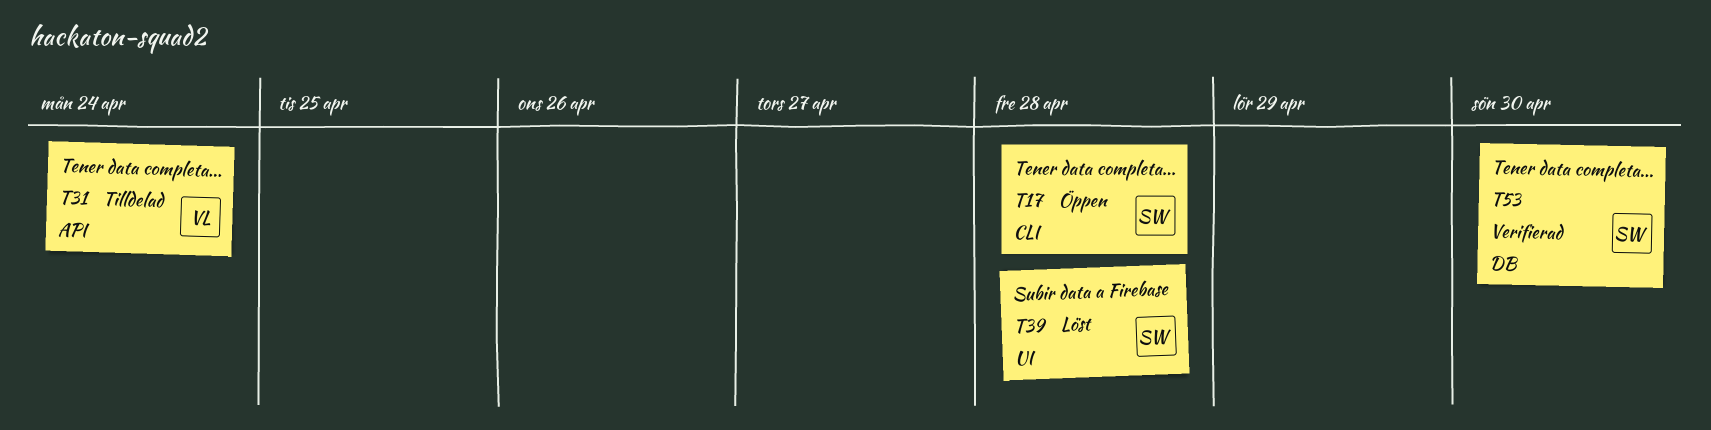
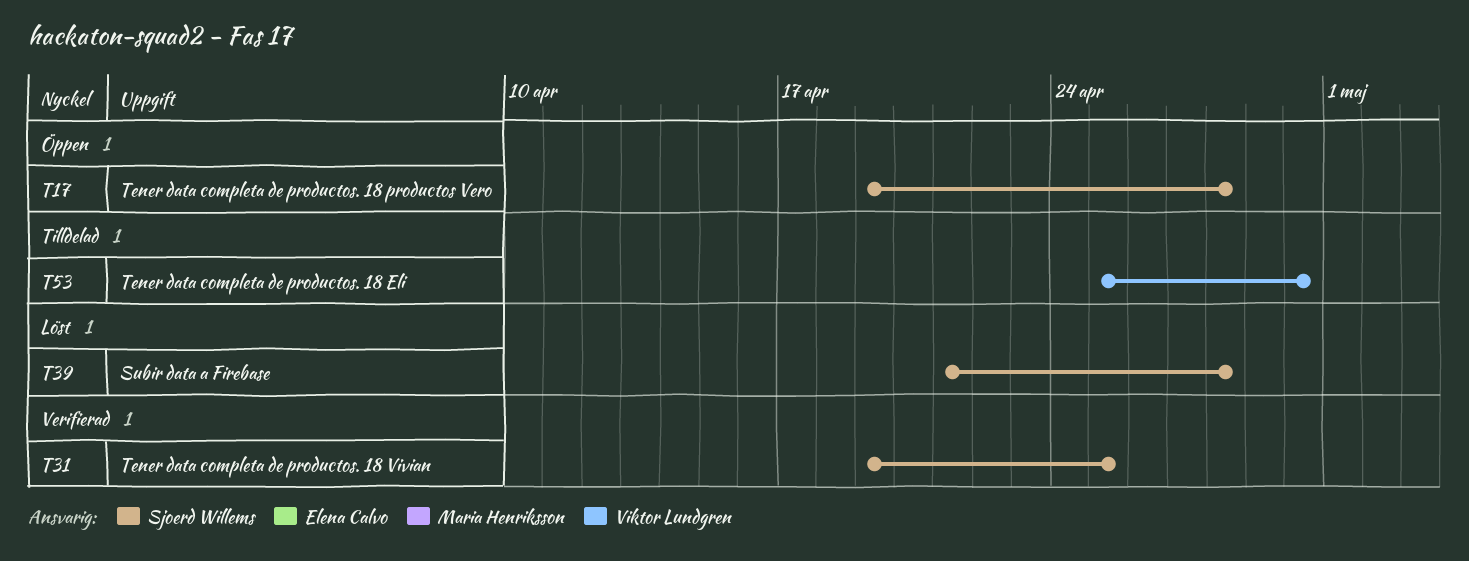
T31, status: Tilldelad -> Verifierad
T31, owner: Viktor Lundgren -> Sjoerd Willems
T31, due: Apr 24 -> Apr 25
T53, status: Verifierad -> Tilldelad
T53, owner: Sjoerd Willems -> Viktor Lundgren

